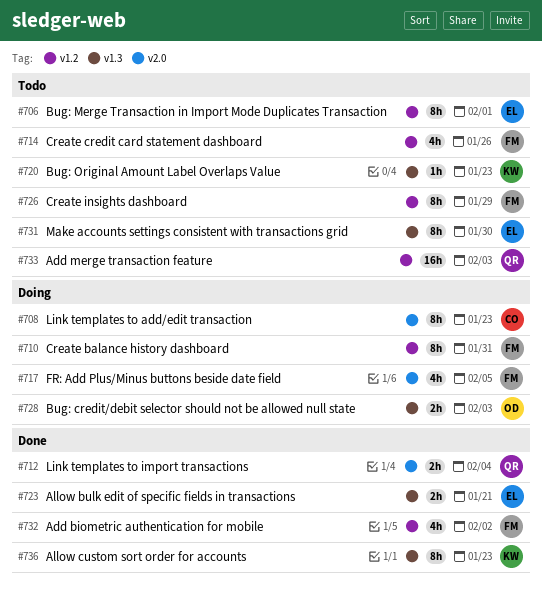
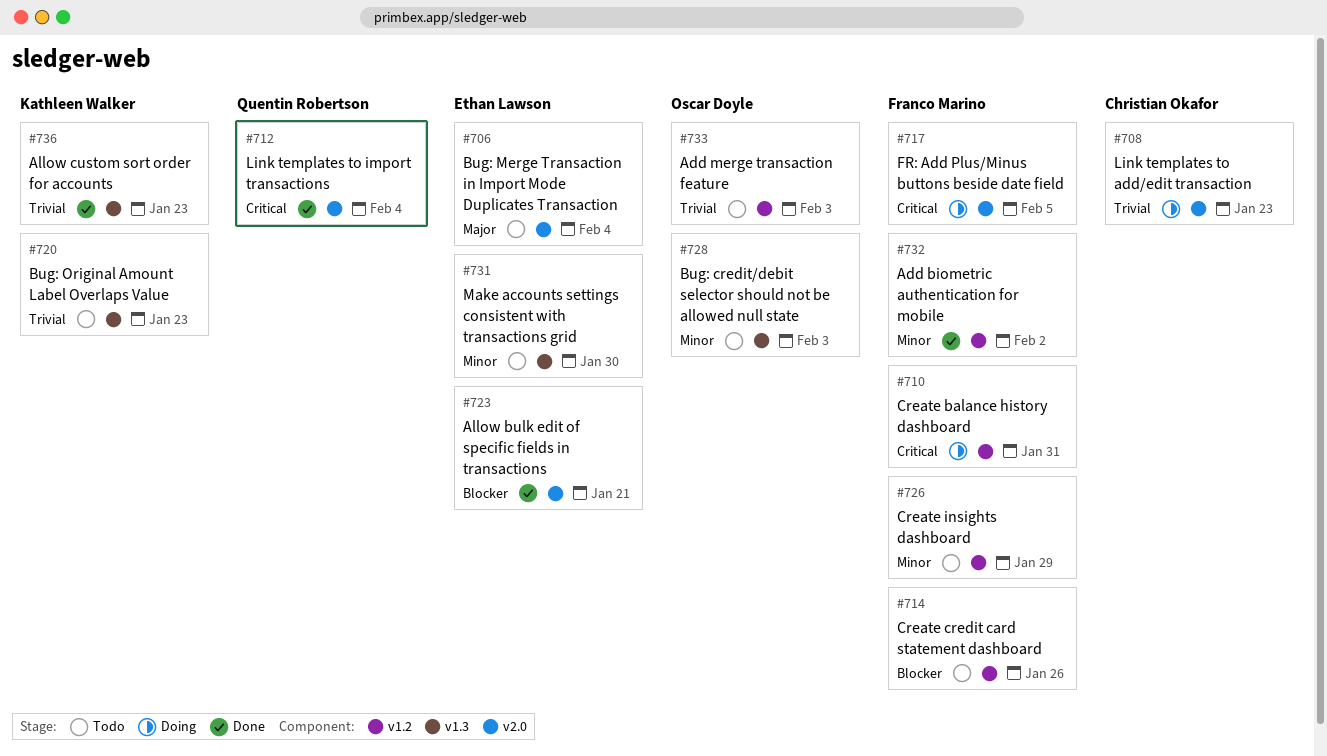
#706, label: v1.2 -> v2.0
#706, due: Feb 1 -> Feb 4
#723, label: v1.3 -> v2.0
#728, status: Doing -> Todo
#733, owner: Quentin Robertson -> Oscar Doyle

